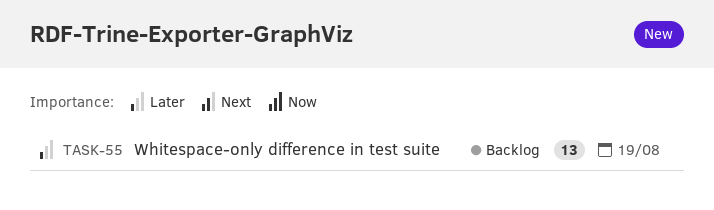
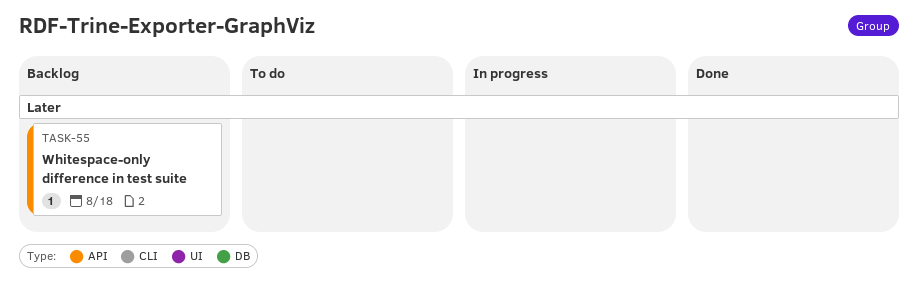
TASK-55, estimate: 13 -> 1
TASK-55, due: Aug 19 -> Aug 18

